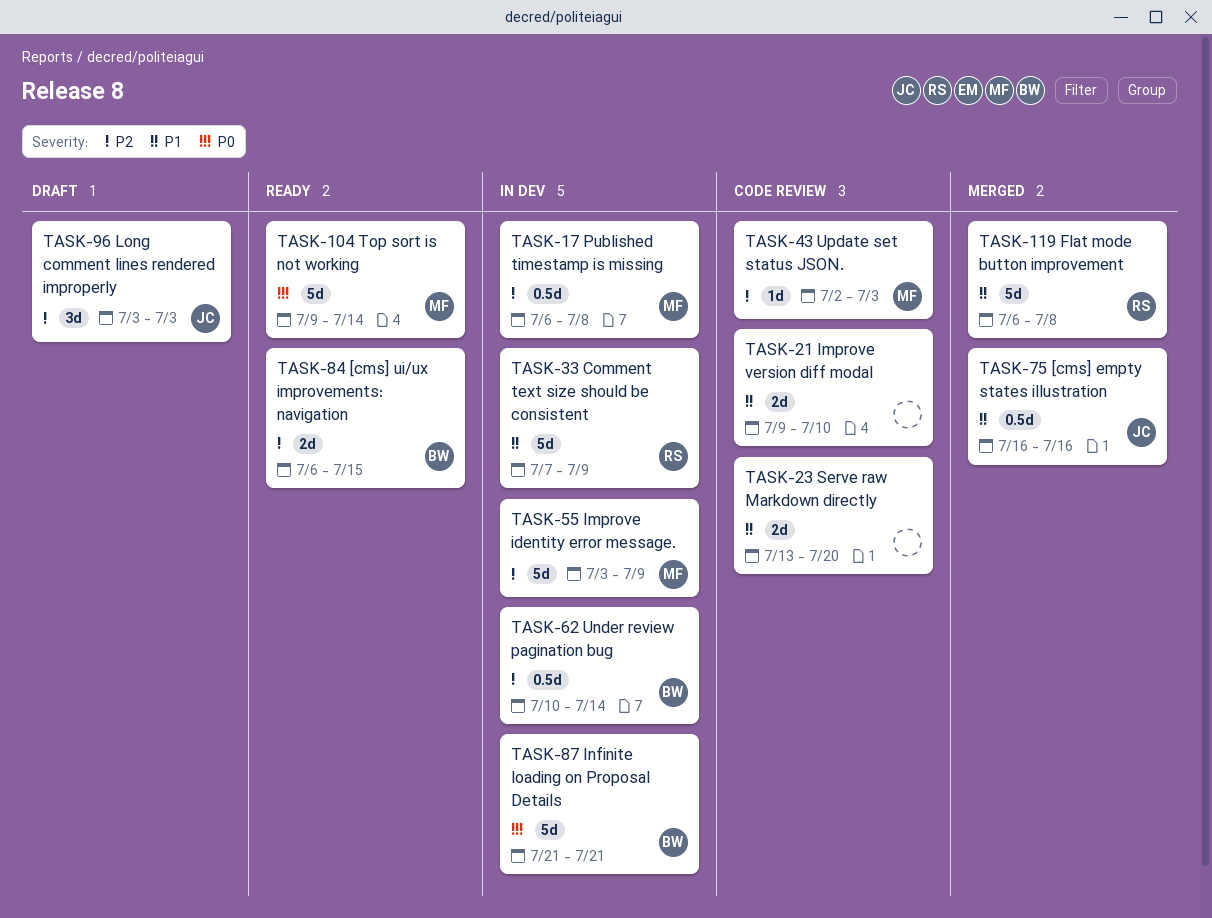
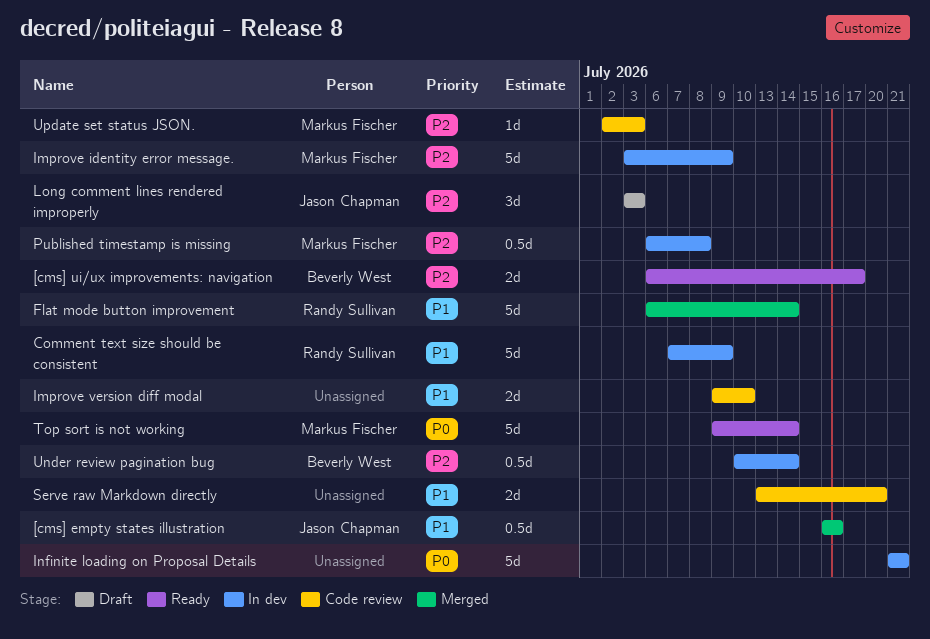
[cms] ui/ux improvements: navigation, due: Jul 15 -> Jul 17
Flat mode button improvement, due: Jul 8 -> Jul 14
Infinite loading on Proposal Details, owner: Beverly West -> none

